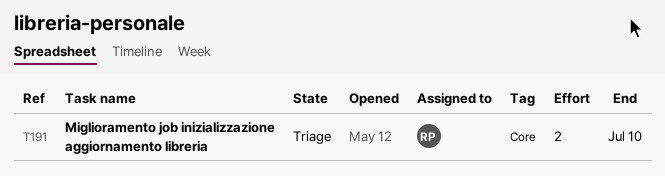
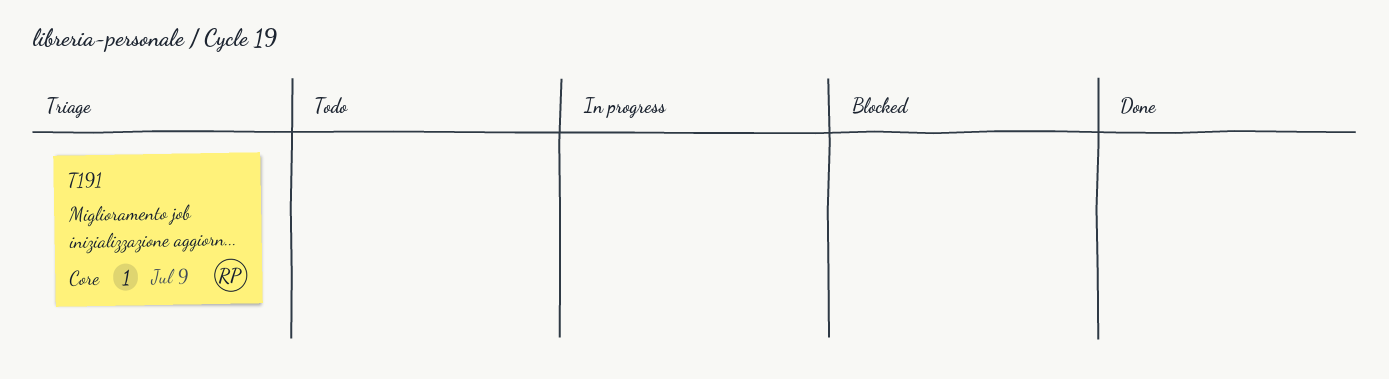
T191, estimate: 2 -> 1
T191, due: Jul 10 -> Jul 9

